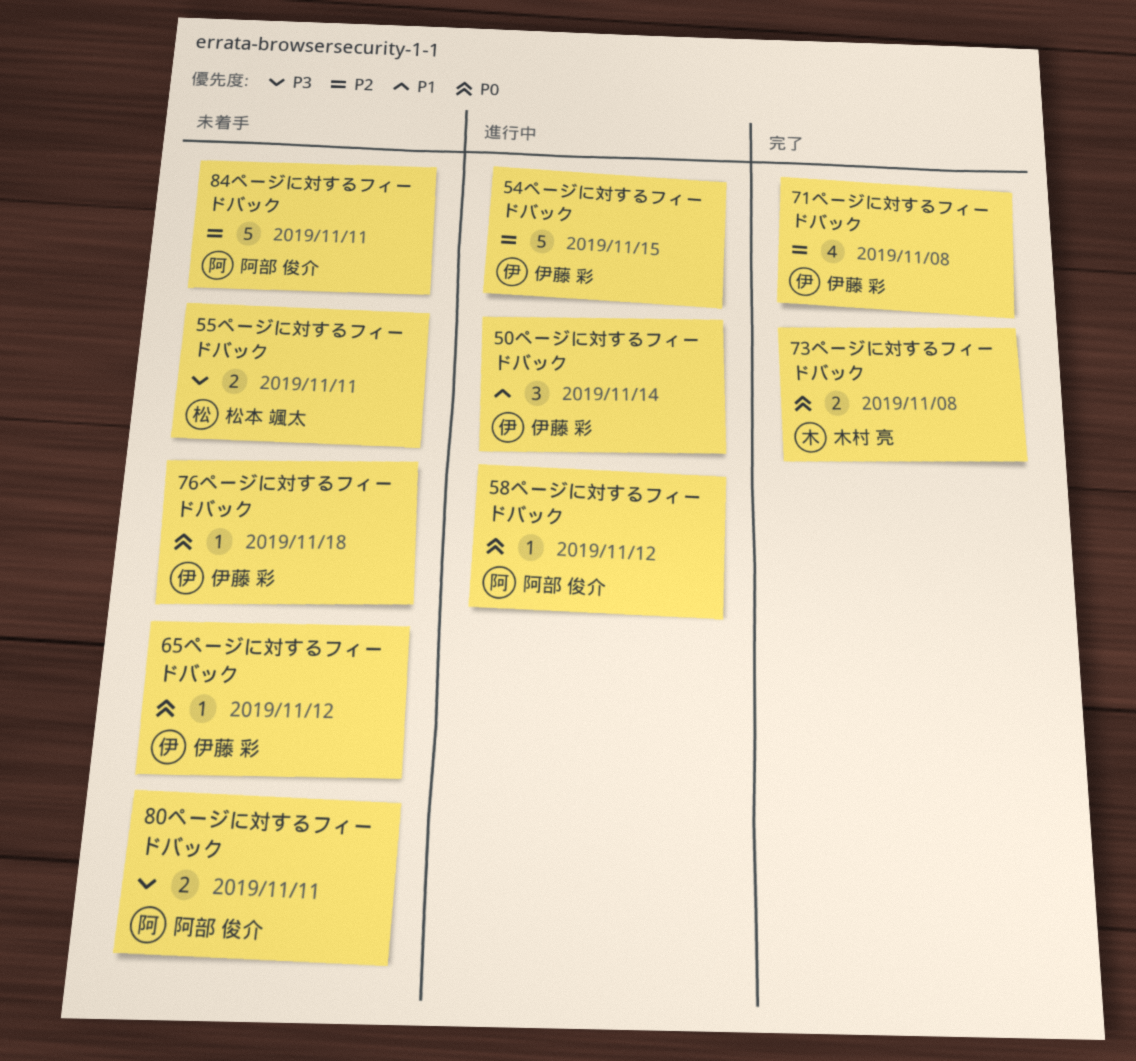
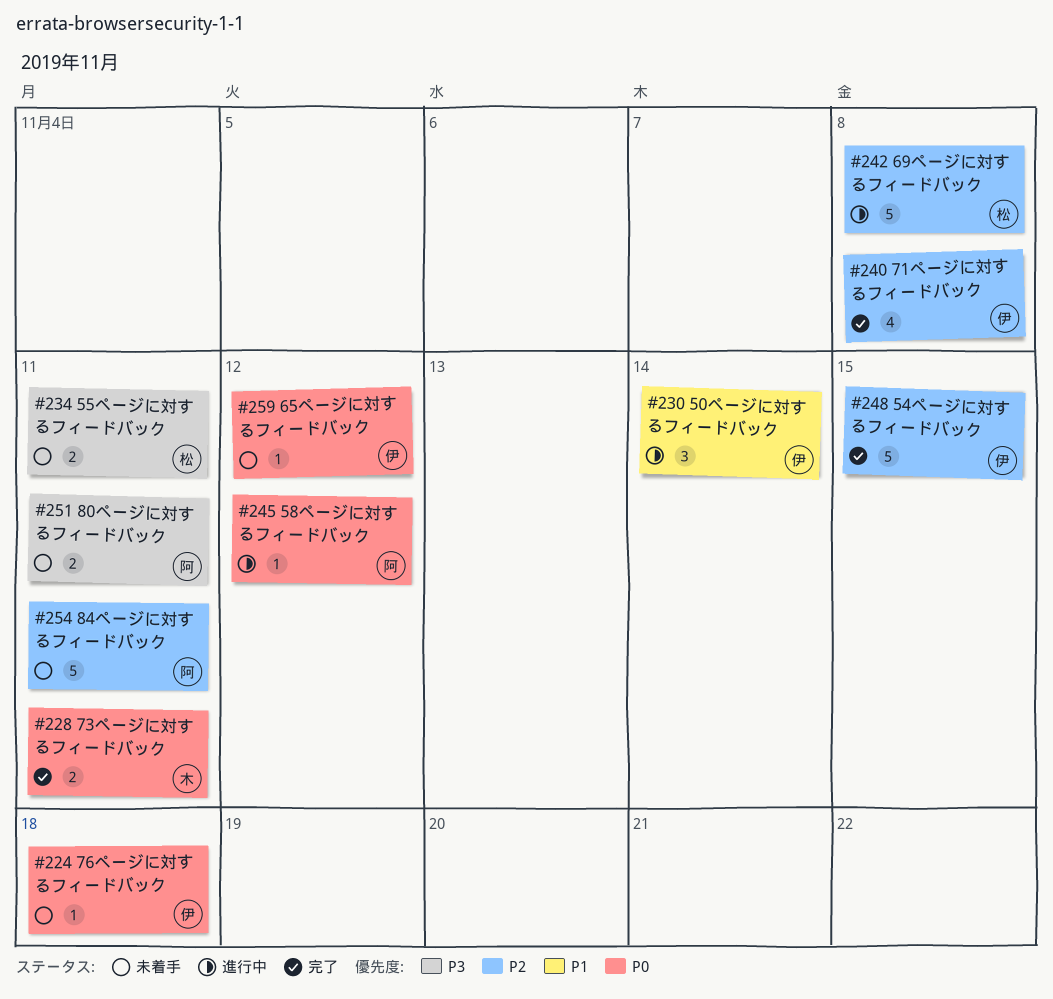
54ページに対するフィードバック, status: 進行中 -> 完了
69ページに対するフィードバック: none -> present
73ページに対するフィードバック, due: Nov 8 -> Nov 11

